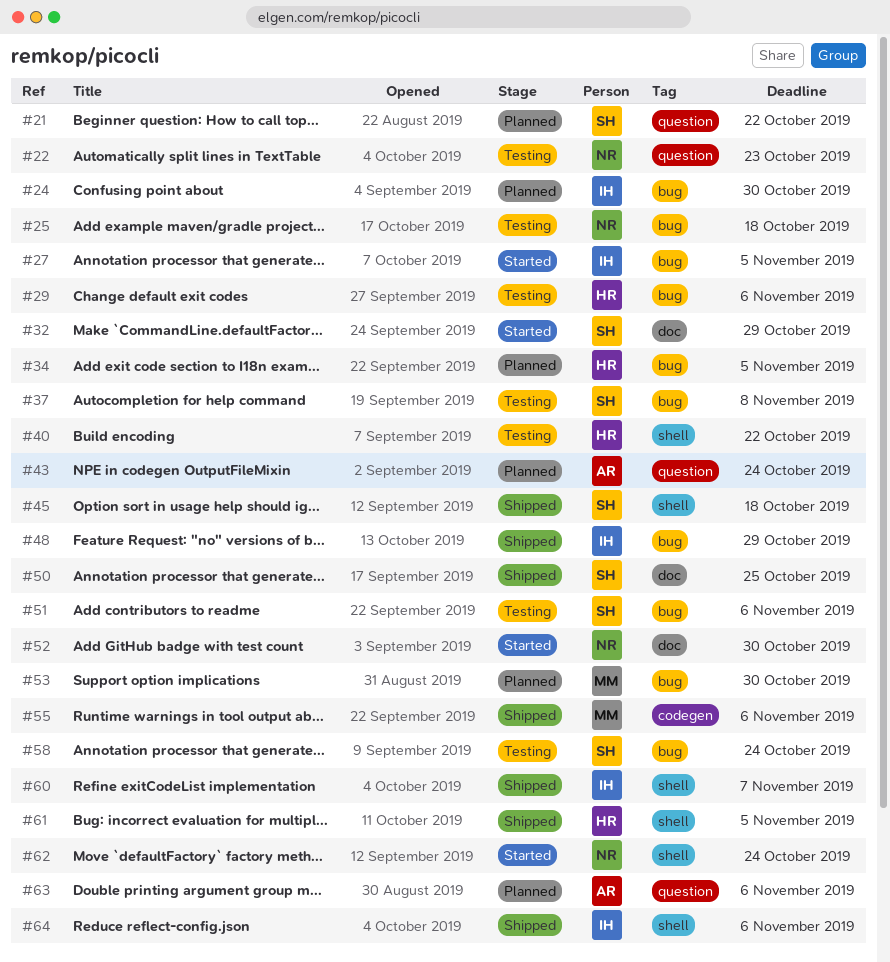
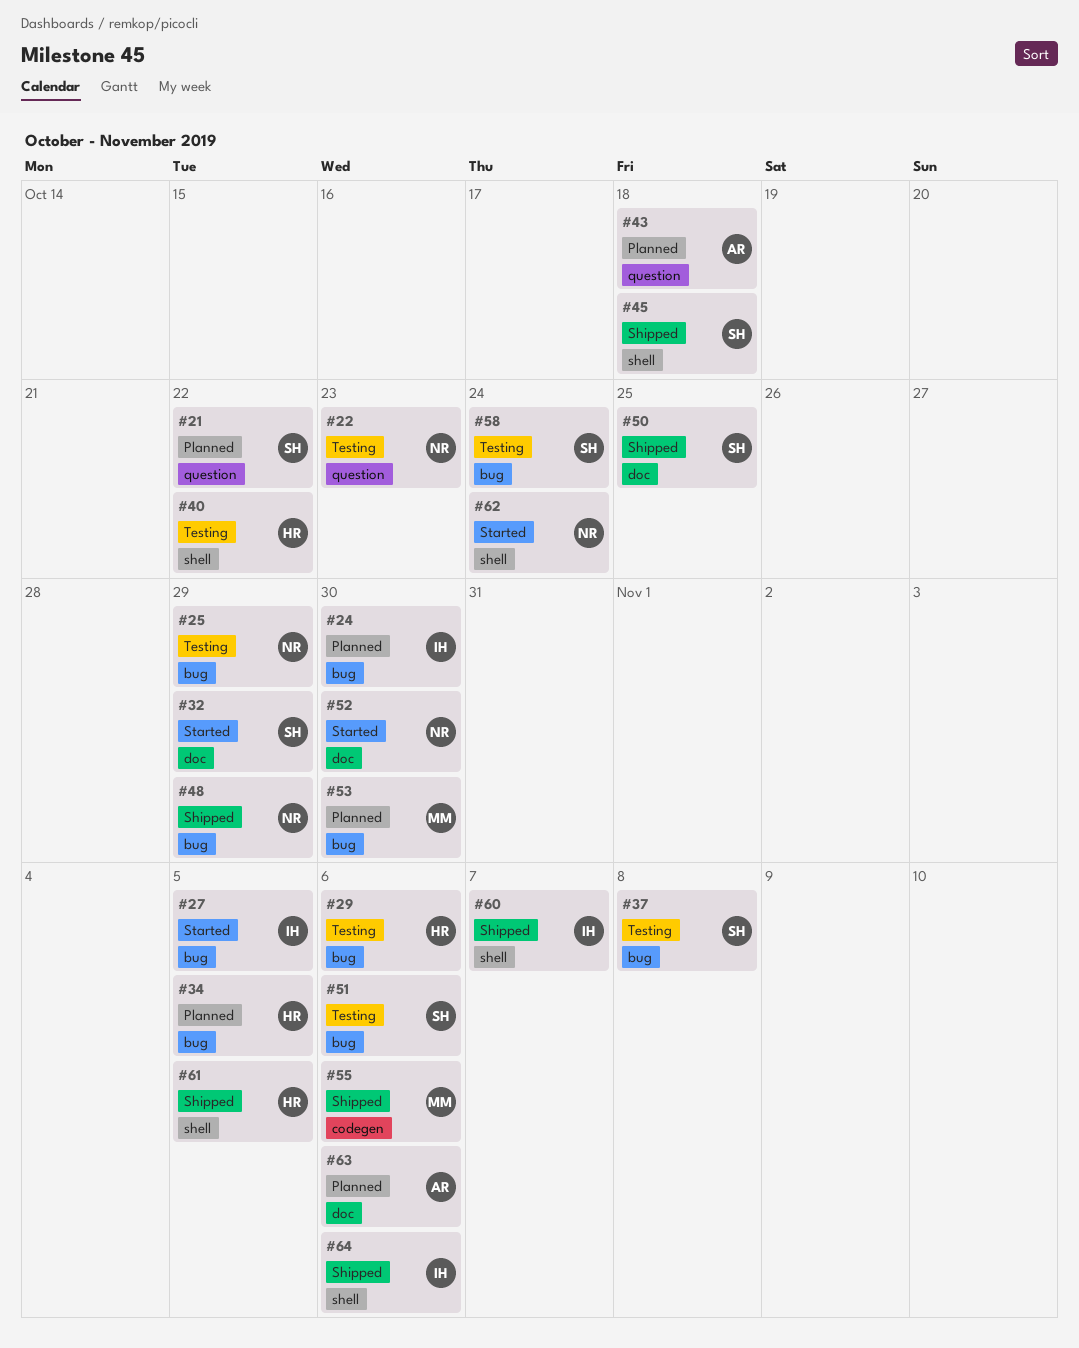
#25, due: Oct 18 -> Oct 29
#43, due: Oct 24 -> Oct 18
#48, owner: IH -> NR
#63, label: question -> doc

